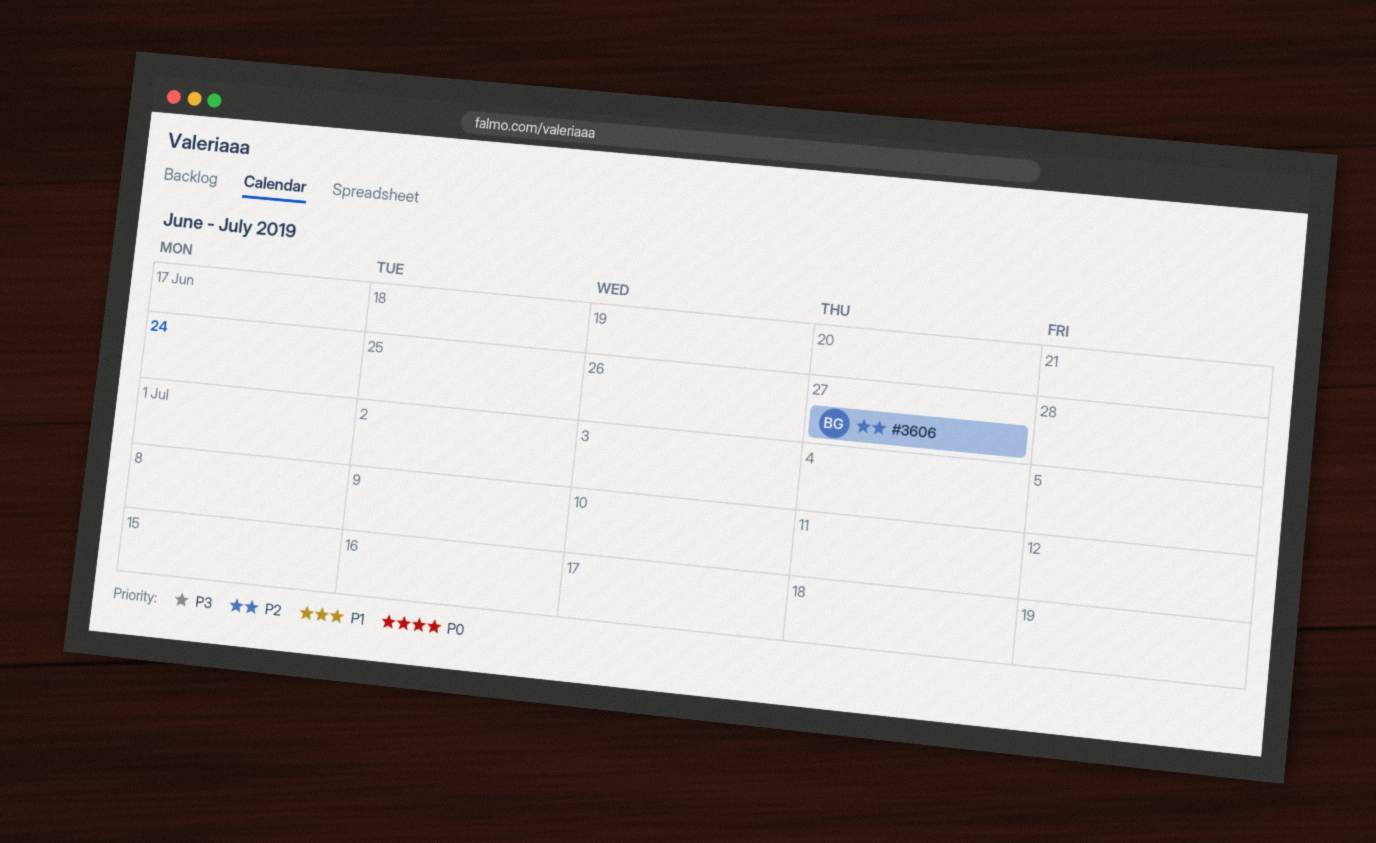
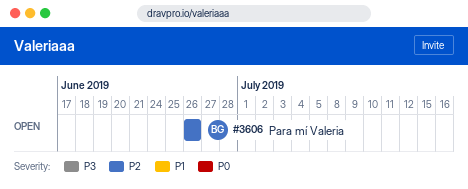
#3606, start: Jun 27 -> Jun 26
#3606, due: Jun 27 -> Jun 26

